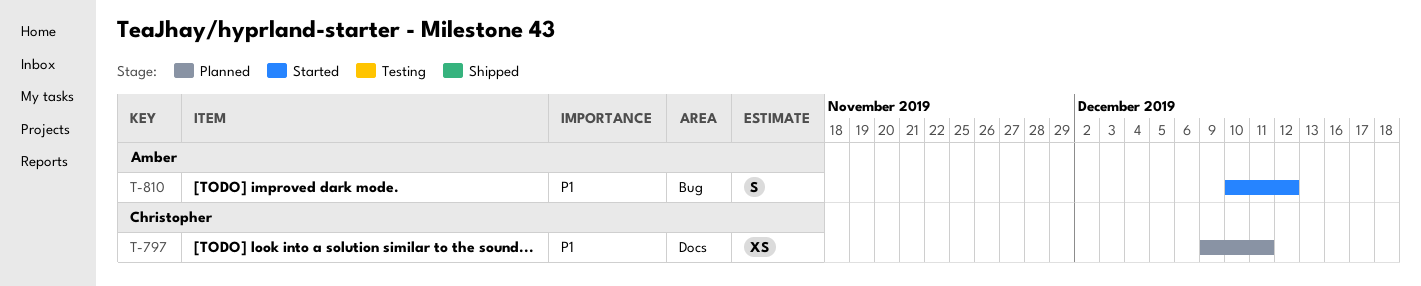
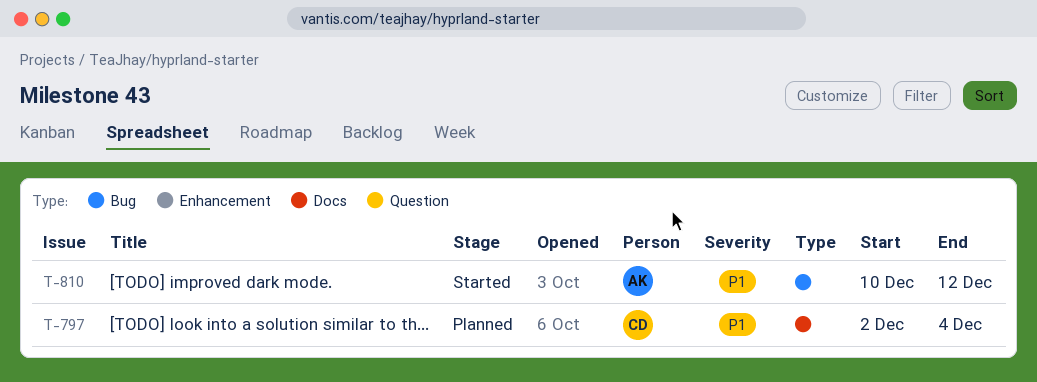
T-797, start: Dec 9 -> Dec 2
T-797, due: Dec 11 -> Dec 4

